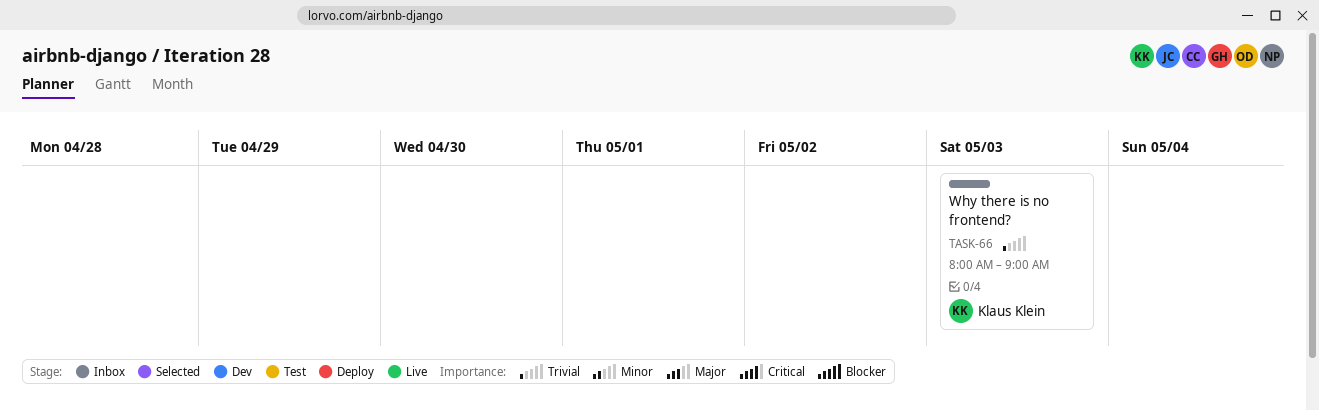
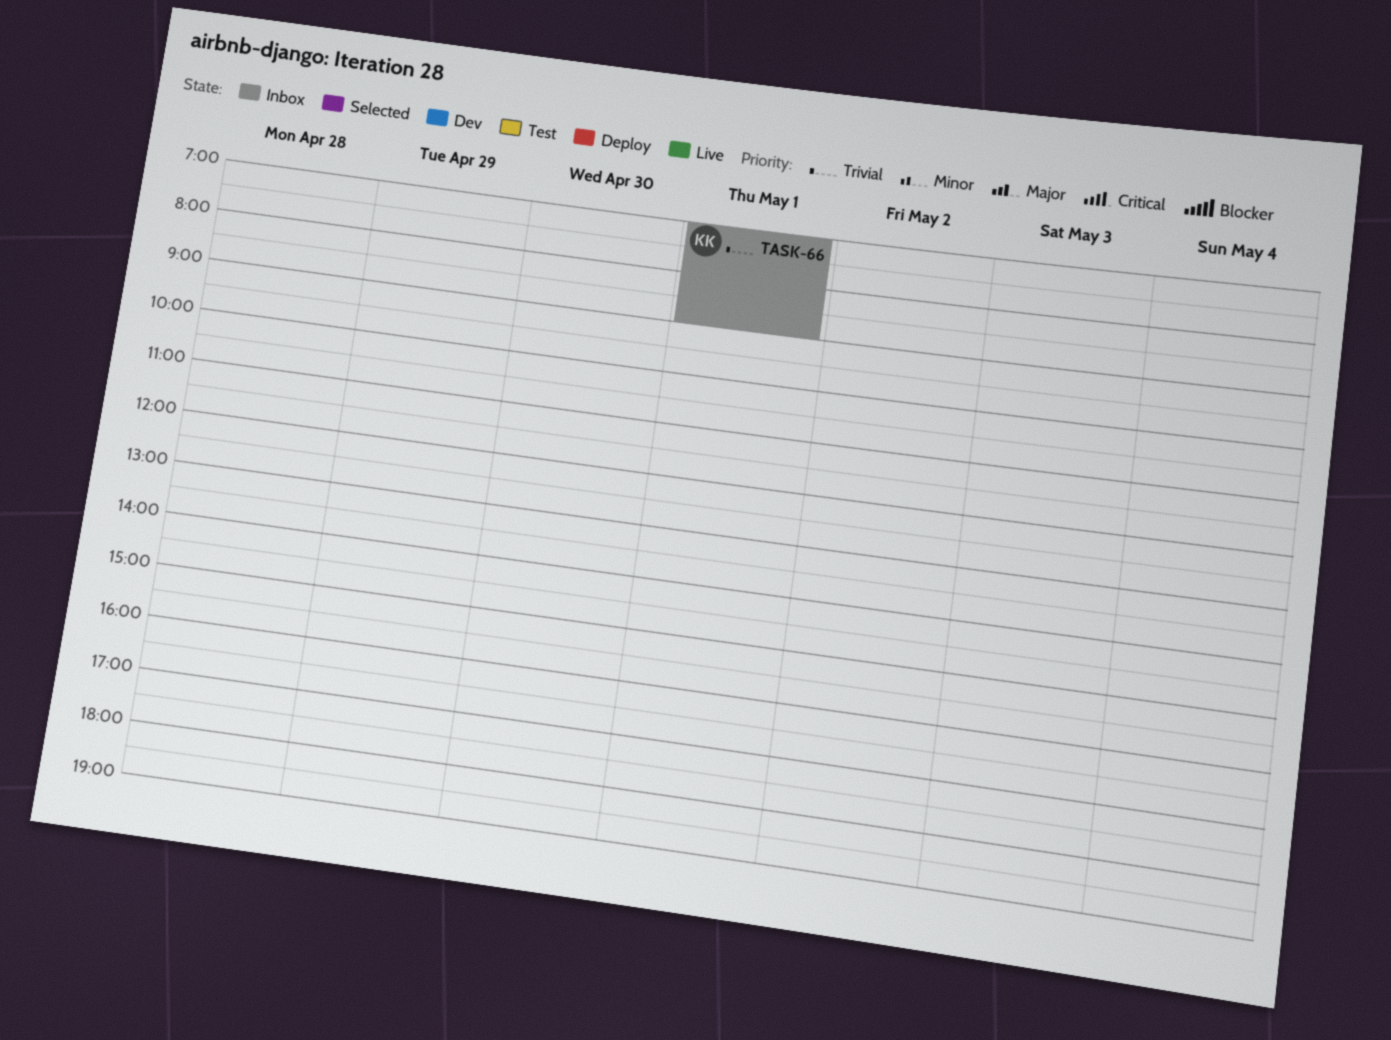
TASK-66, day: May 3 -> May 1
TASK-66, begins: 08:00 -> 07:00

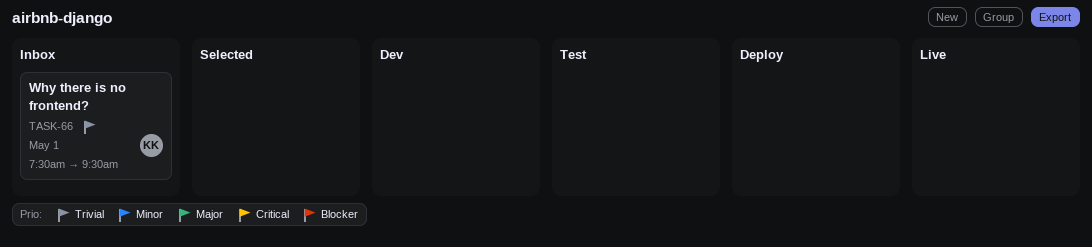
TASK-66, begins: 07:00 -> 07:30
TASK-66, ends: 09:00 -> 09:30

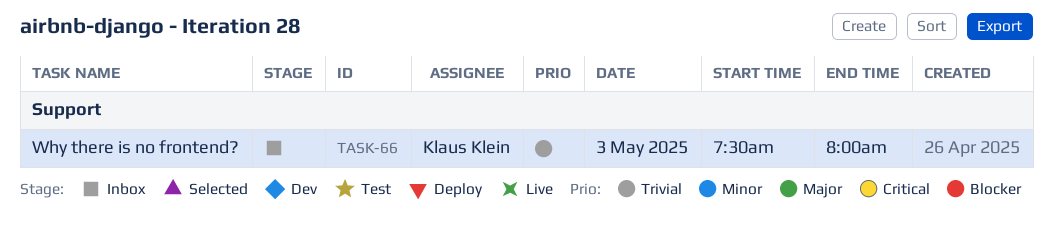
TASK-66, day: May 1 -> May 3
TASK-66, ends: 09:30 -> 08:00

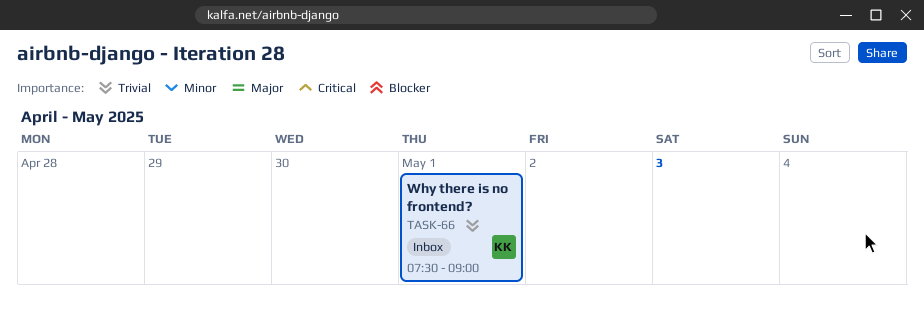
TASK-66, day: May 3 -> May 1
TASK-66, ends: 08:00 -> 09:00

